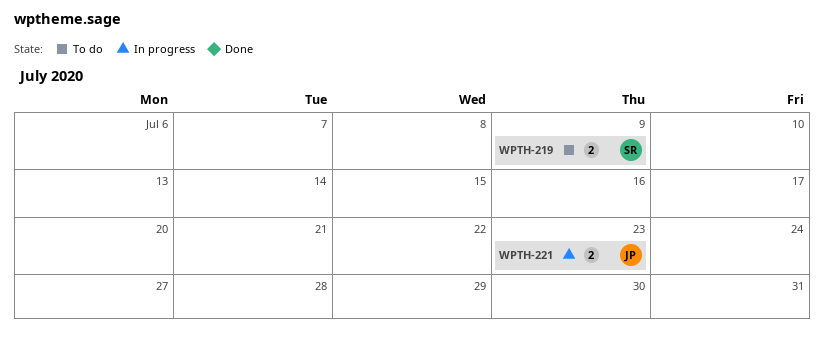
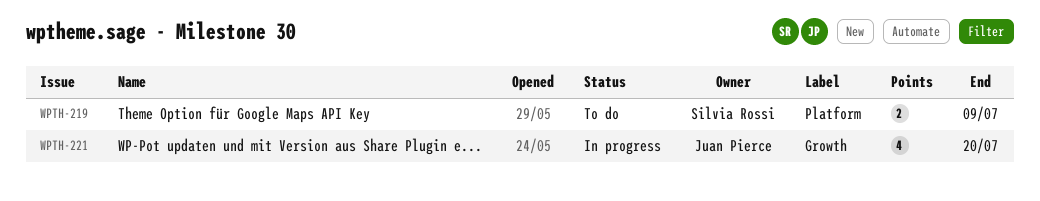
WPTH-221, estimate: 2 -> 4
WPTH-221, due: Jul 23 -> Jul 20

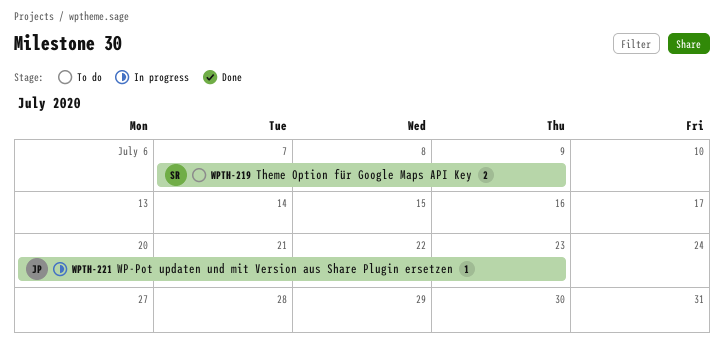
WPTH-221, estimate: 4 -> 1
WPTH-221, due: Jul 20 -> Jul 23

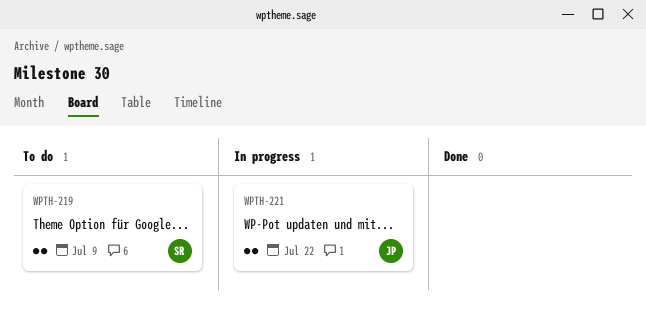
WPTH-221, estimate: 1 -> 2
WPTH-221, due: Jul 23 -> Jul 22

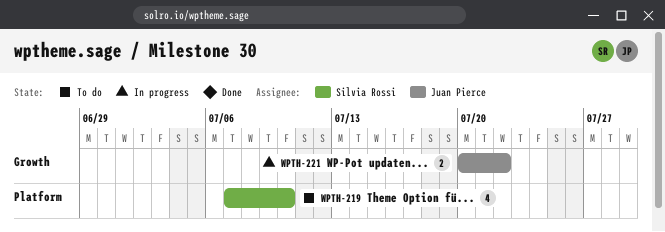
WPTH-219, estimate: 2 -> 4
WPTH-219, due: Jul 9 -> Jul 10

